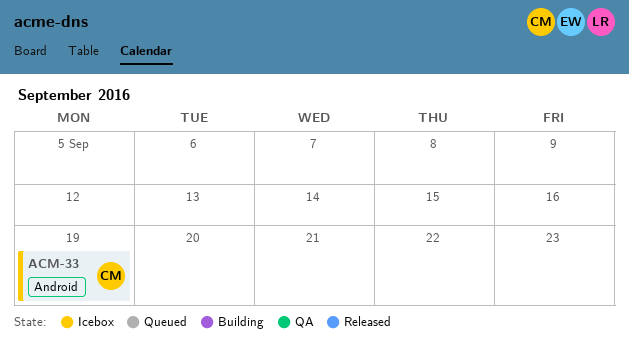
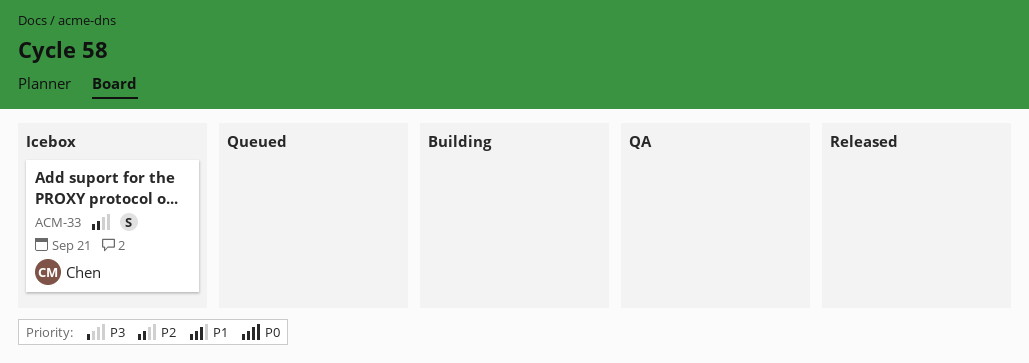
ACM-33, due: Sep 19 -> Sep 21

